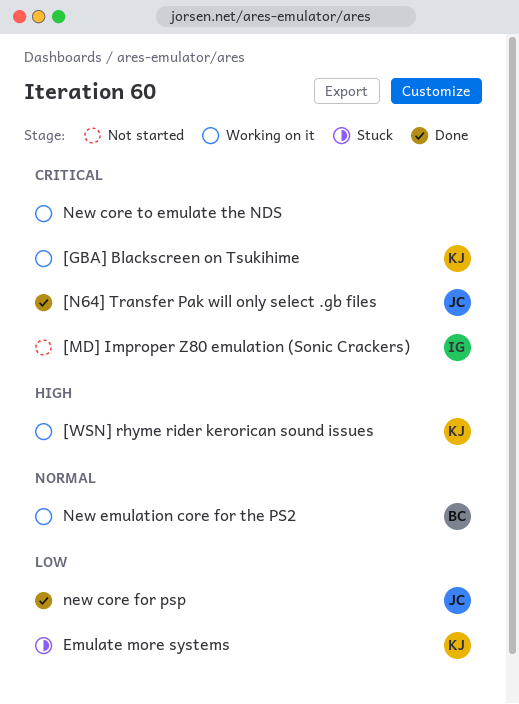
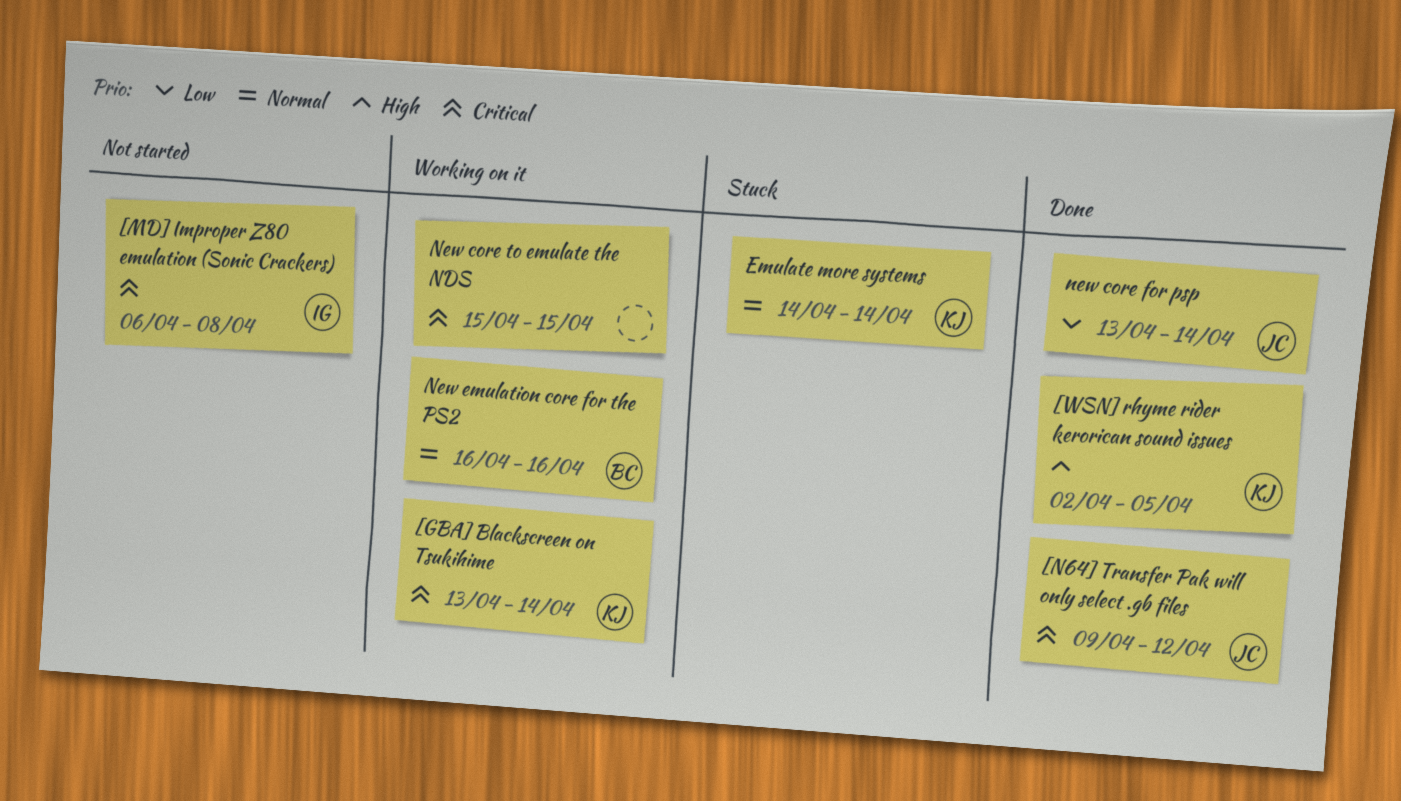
[WSN] rhyme rider kerorican sound issues, status: Working on it -> Done
Emulate more systems, priority: Low -> Normal

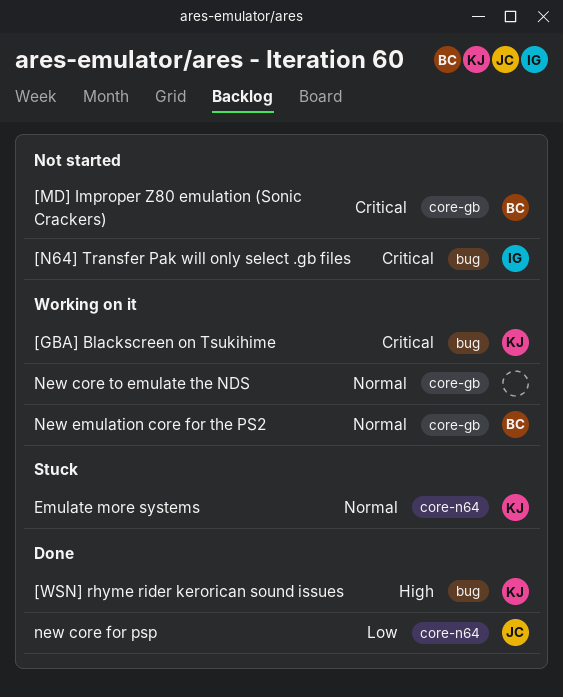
[MD] Improper Z80 emulation (Sonic Crackers), owner: IG -> BC
[N64] Transfer Pak will only select .gb files, status: Done -> Not started
[N64] Transfer Pak will only select .gb files, owner: JC -> IG
New core to emulate the NDS, priority: Critical -> Normal

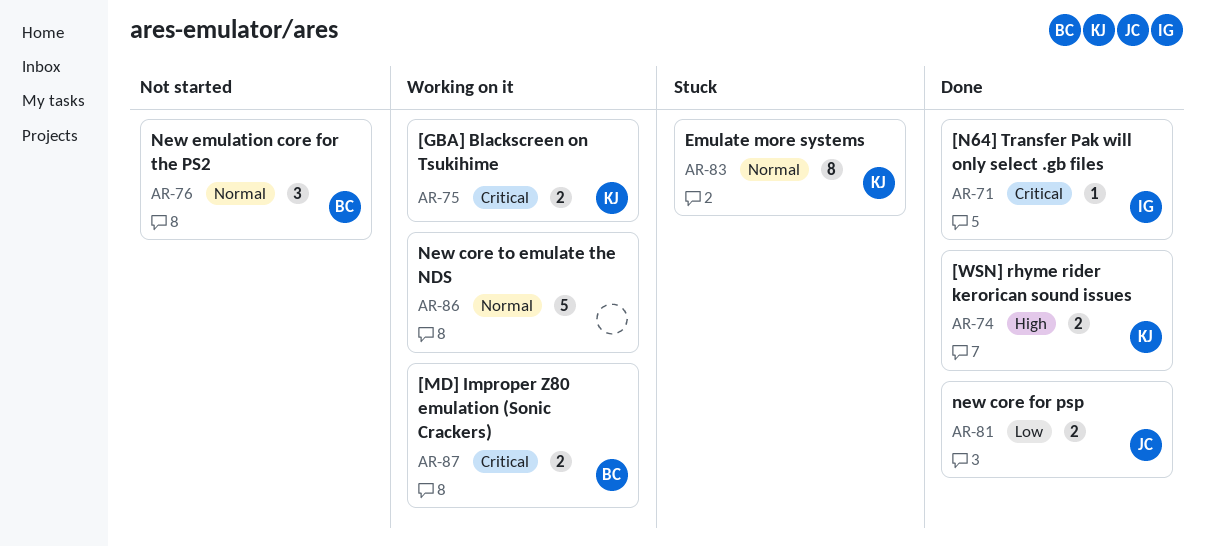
[MD] Improper Z80 emulation (Sonic Crackers), status: Not started -> Working on it
[N64] Transfer Pak will only select .gb files, status: Not started -> Done
New emulation core for the PS2, status: Working on it -> Not started

